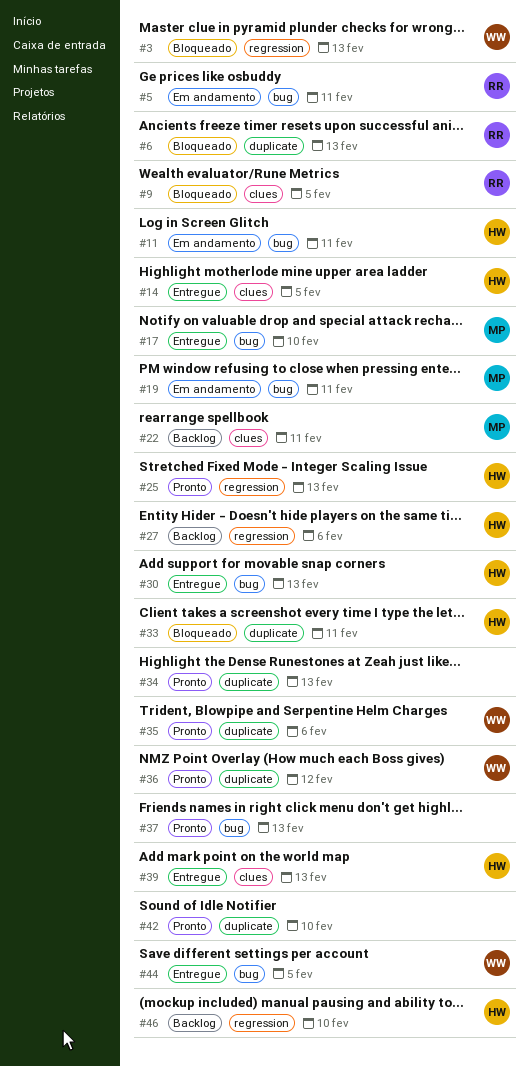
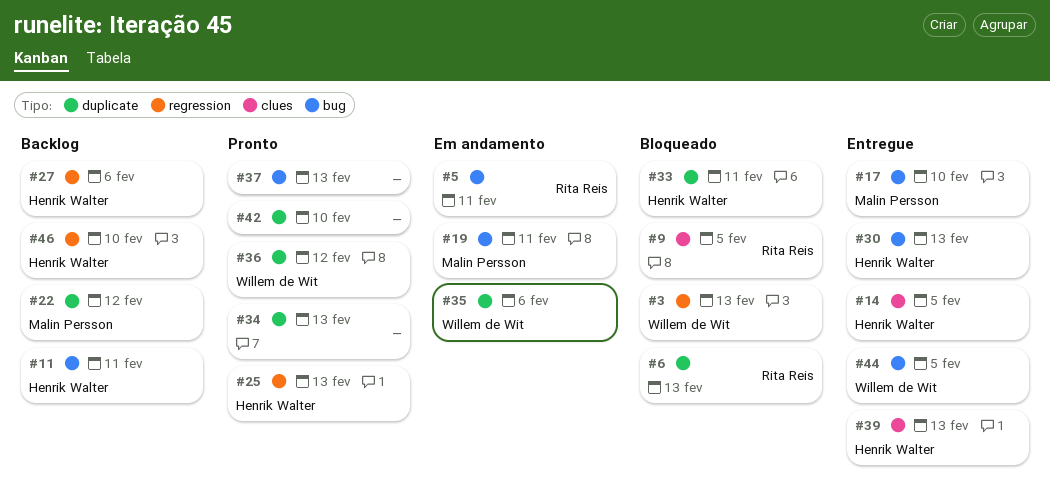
#11, status: Em andamento -> Backlog
#22, label: clues -> duplicate
#22, due: Feb 11 -> Feb 12
#35, status: Pronto -> Em andamento

